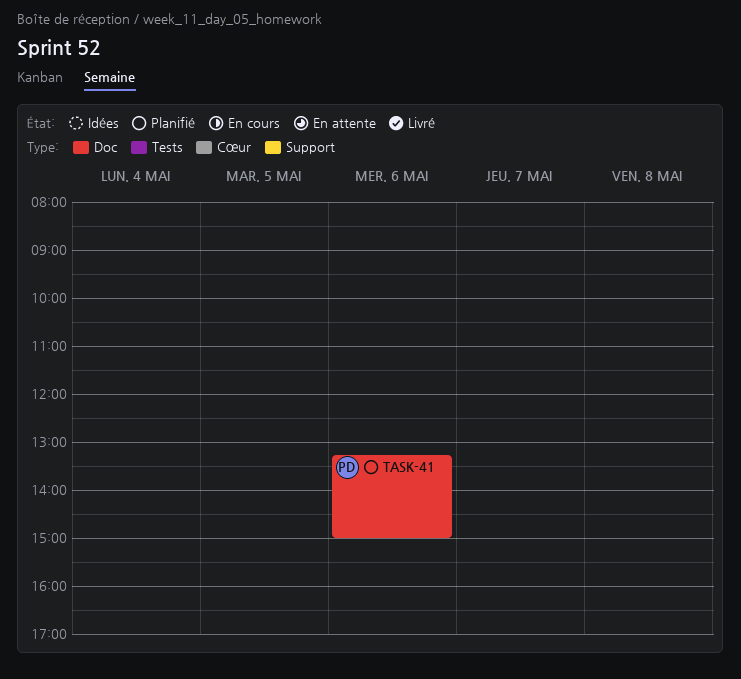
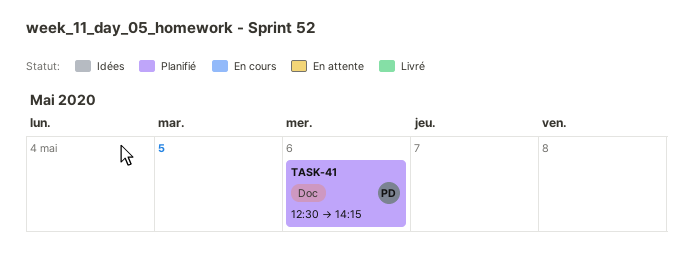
TASK-41, begins: 13:15 -> 12:30
TASK-41, ends: 15:00 -> 14:15

